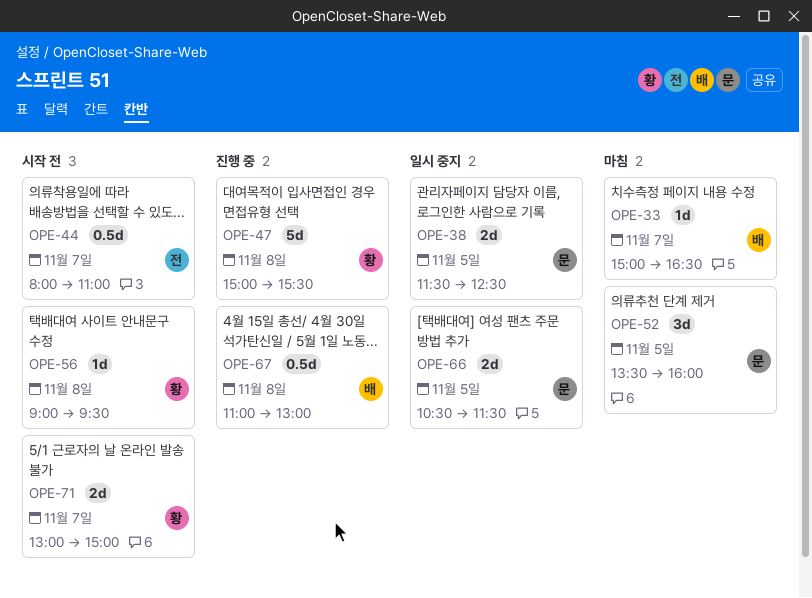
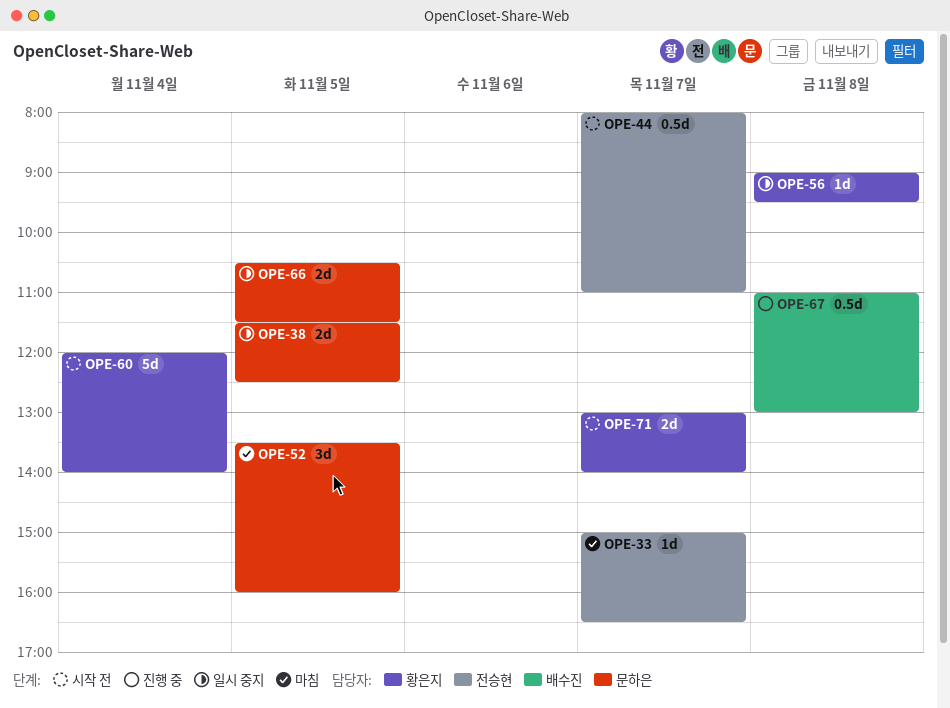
OPE-33, owner: 배수진 -> 전승현
OPE-47: present -> none
OPE-56, status: 시작 전 -> 일시 중지
OPE-60: none -> present
OPE-71, ends: 15:00 -> 14:00

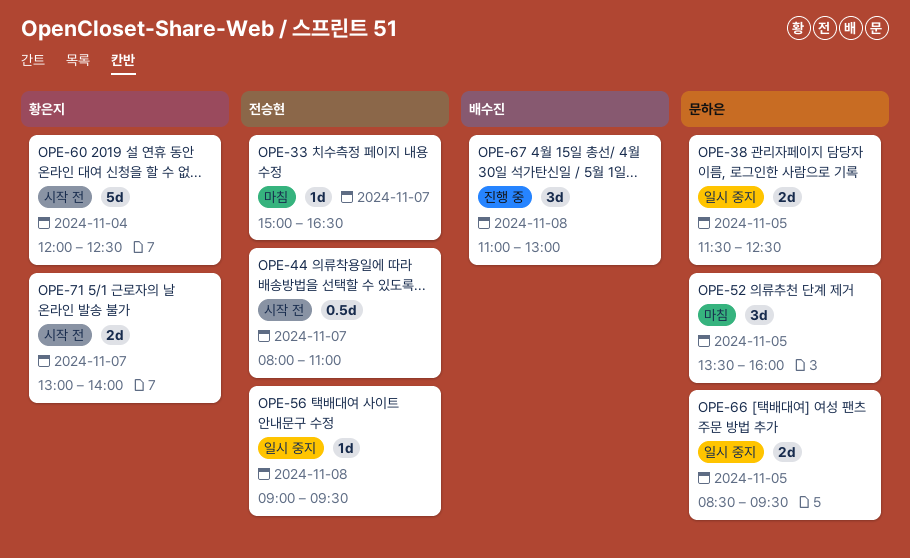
OPE-56, owner: 황은지 -> 전승현
OPE-60, ends: 14:00 -> 12:30
OPE-66, begins: 10:30 -> 08:30
OPE-66, ends: 11:30 -> 09:30
OPE-67, estimate: 0.5d -> 3d

